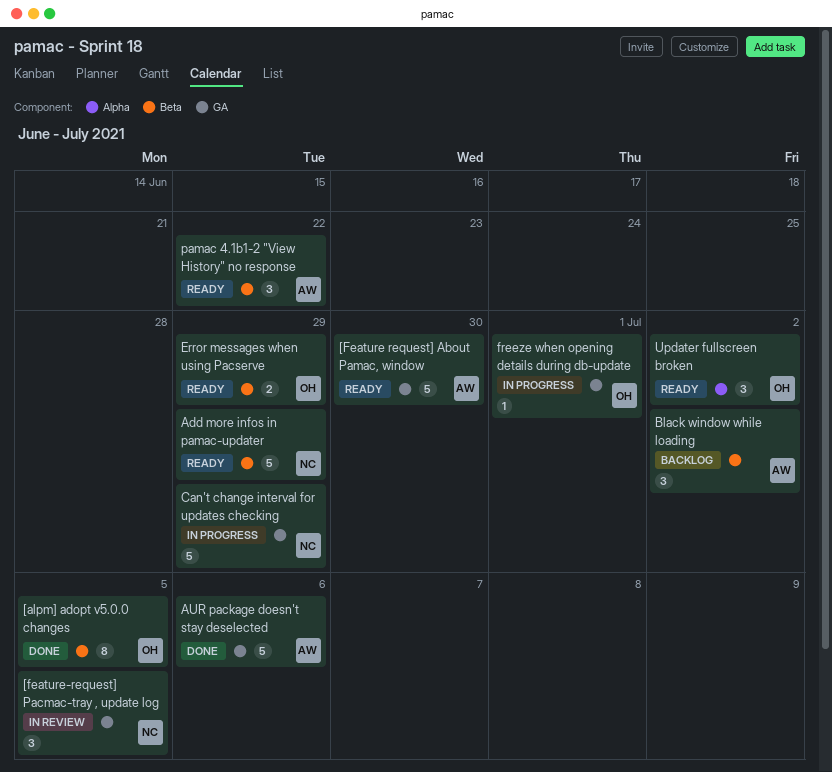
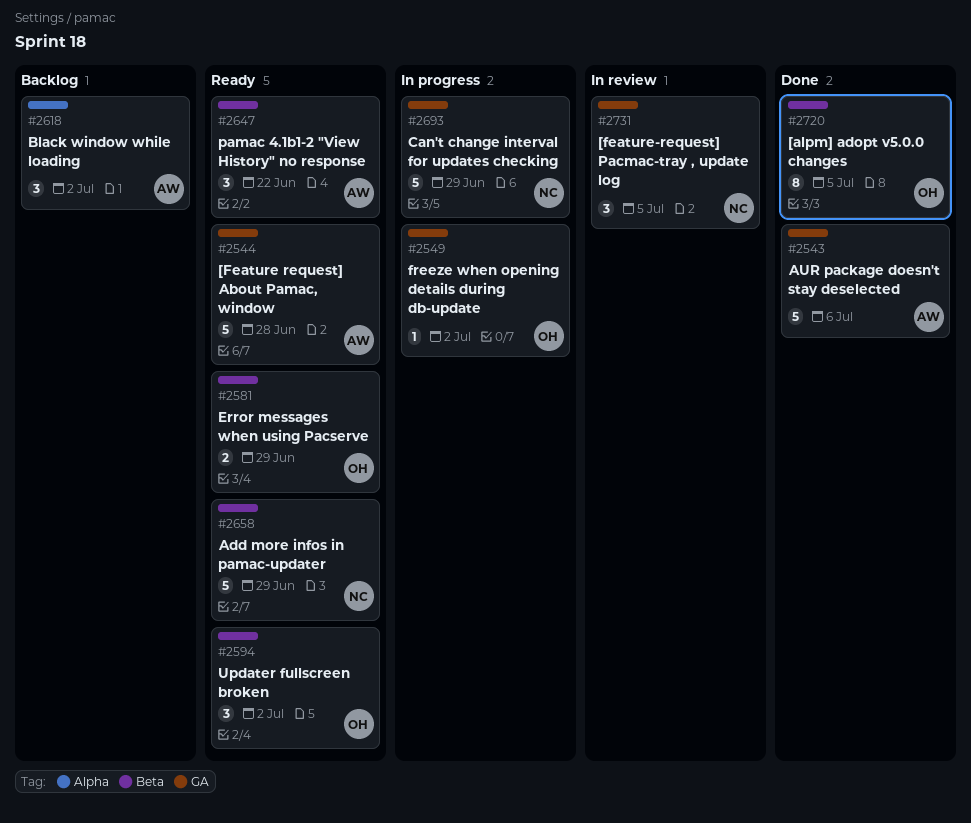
[Feature request] About Pamac, window, due: Jun 30 -> Jun 28
Black window while loading, label: Beta -> Alpha
freeze when opening details during db-update, due: Jul 1 -> Jul 2
Updater fullscreen broken, label: Alpha -> Beta

